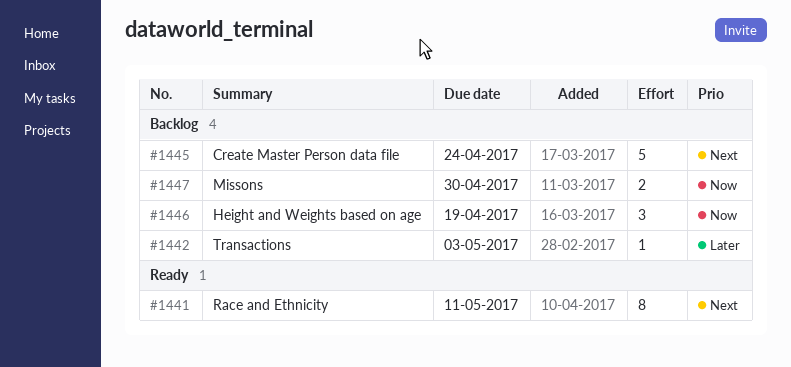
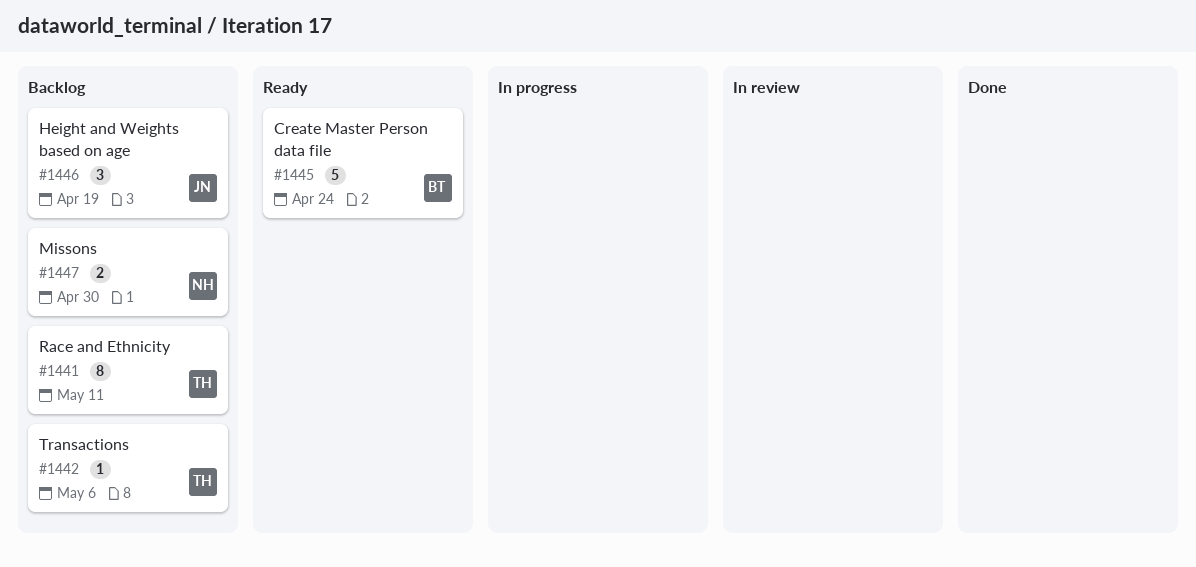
#1441, status: Ready -> Backlog
#1442, due: May 3 -> May 6
#1445, status: Backlog -> Ready

